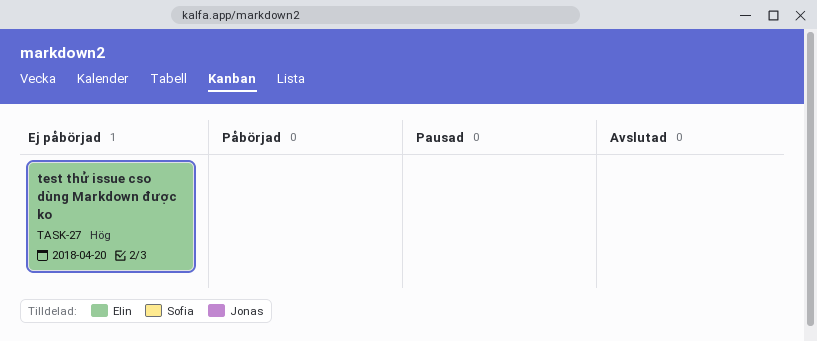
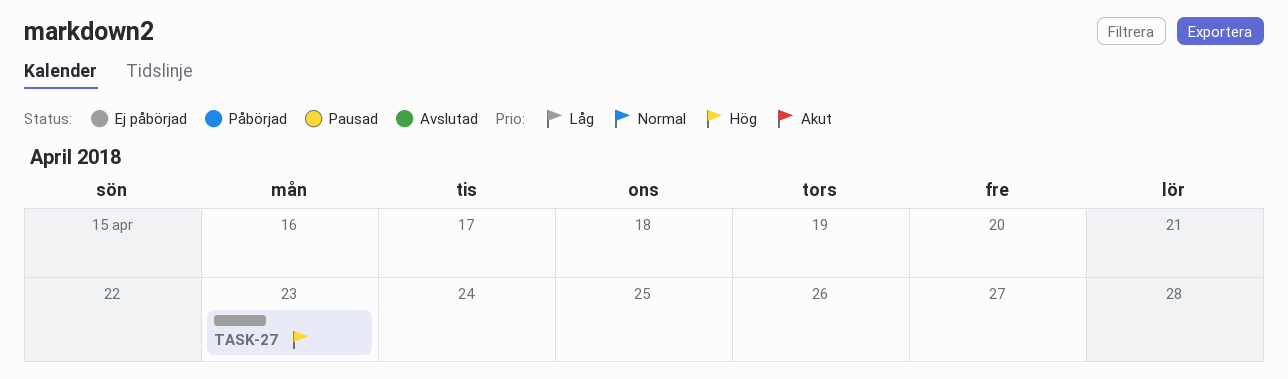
TASK-27, due: Apr 20 -> Apr 23

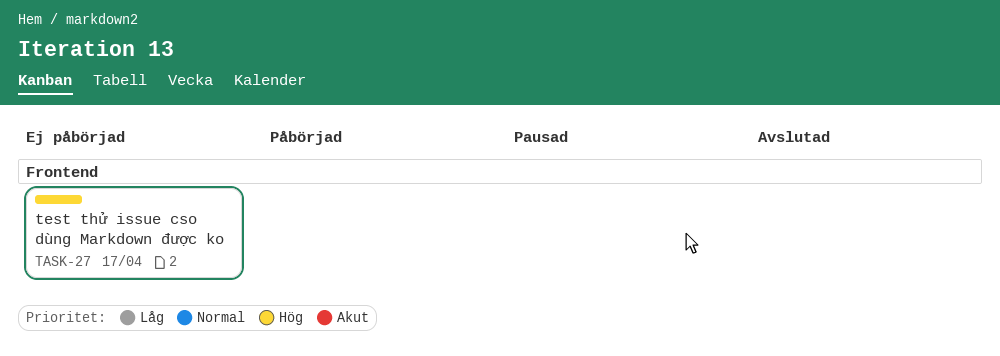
TASK-27, due: Apr 23 -> Apr 17

